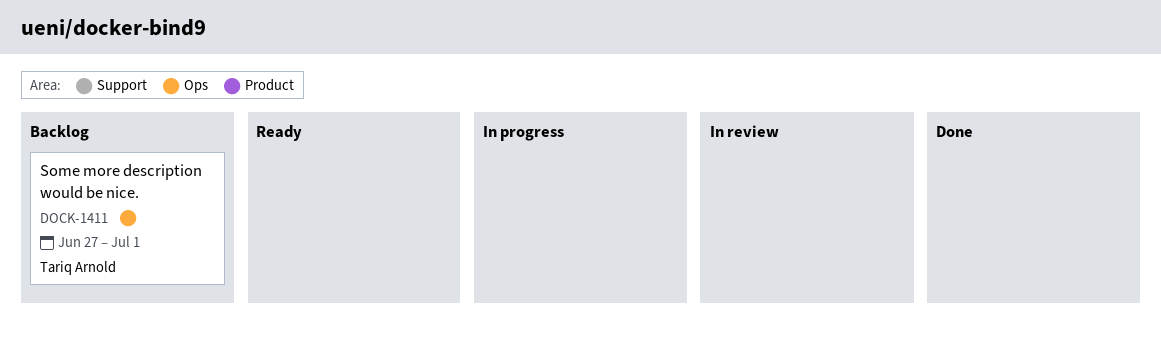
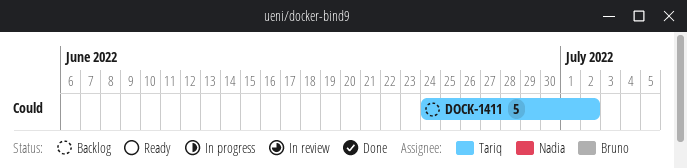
DOCK-1411, start: Jun 27 -> Jun 24
DOCK-1411, due: Jul 1 -> Jul 2

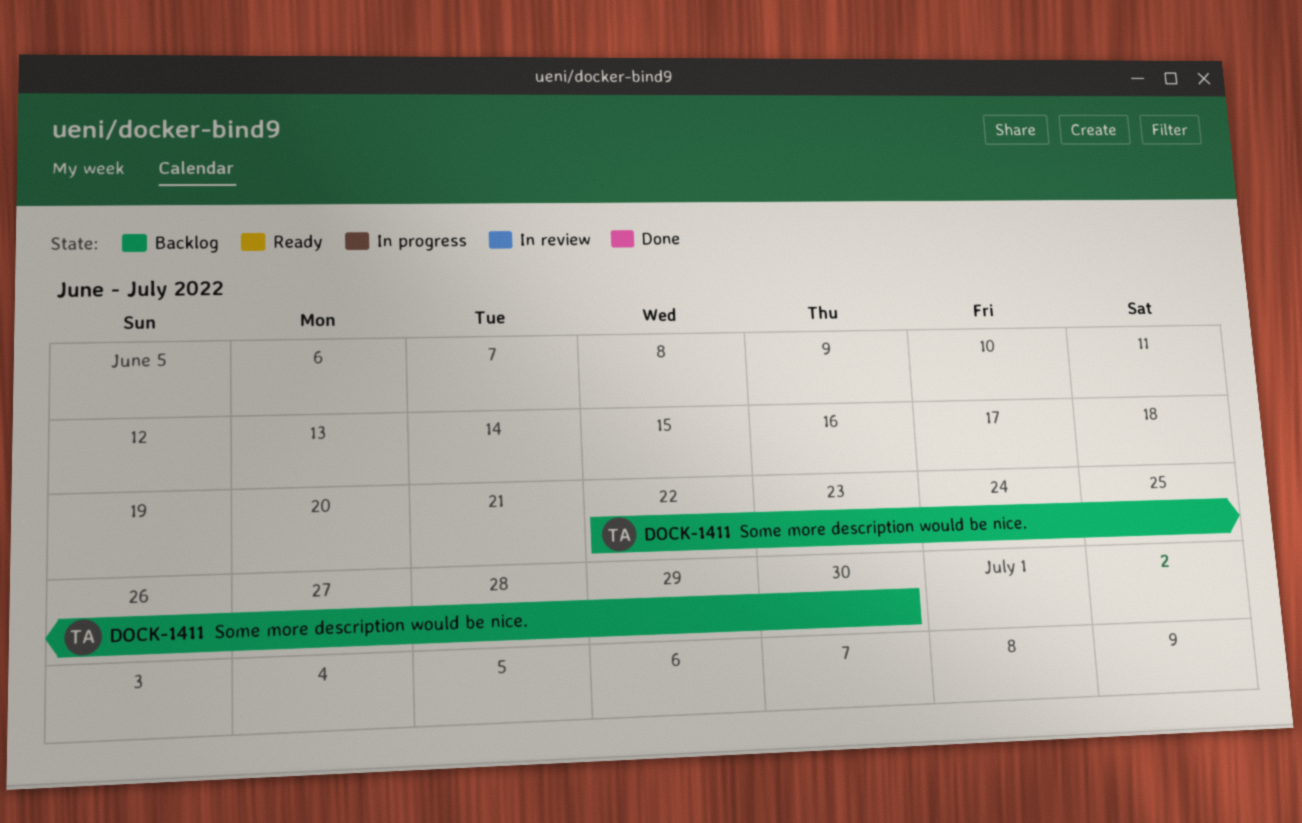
DOCK-1411, start: Jun 24 -> Jun 22
DOCK-1411, due: Jul 2 -> Jun 30

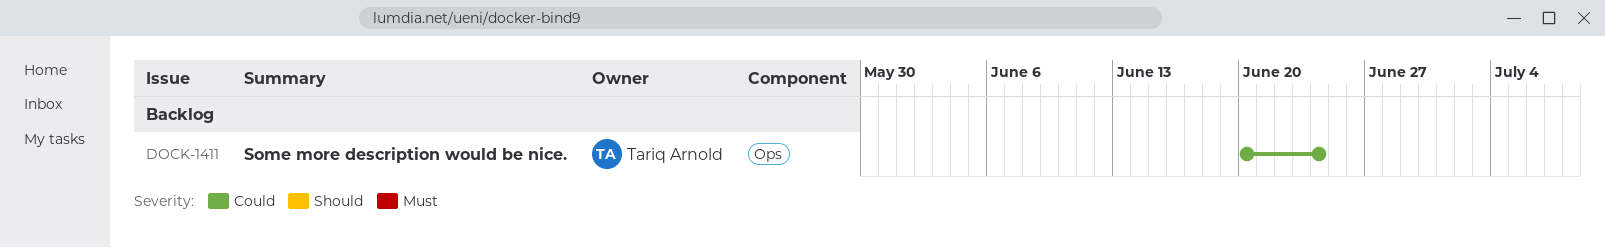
DOCK-1411, start: Jun 22 -> Jun 20
DOCK-1411, due: Jun 30 -> Jun 24

